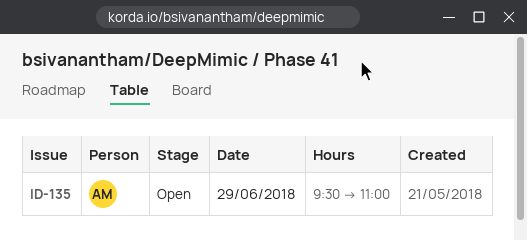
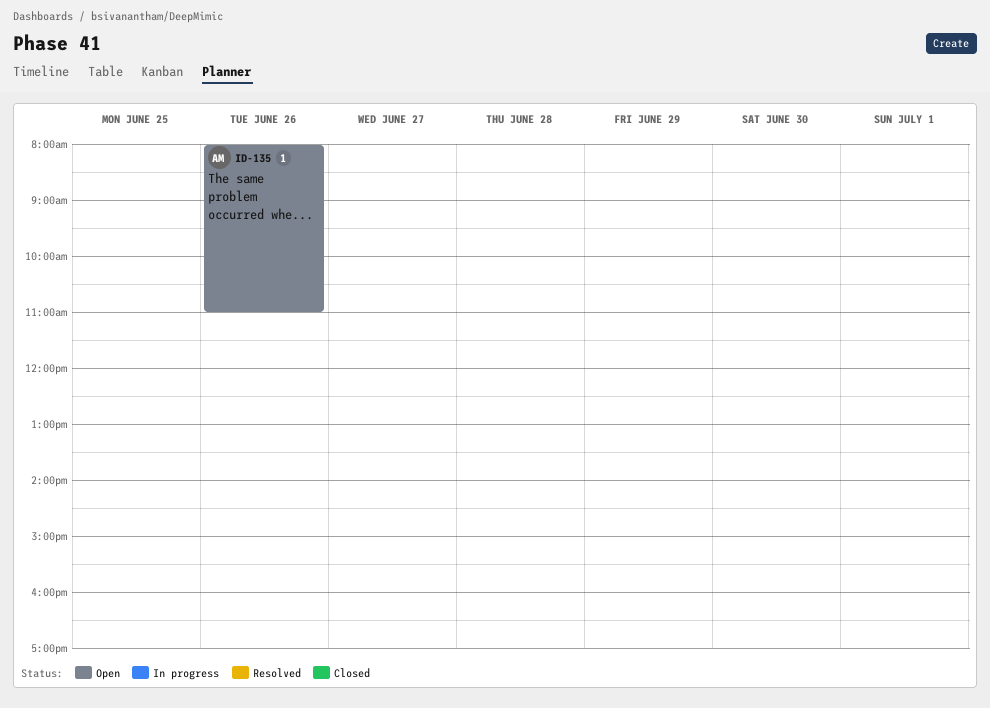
ID-135, day: Jun 29 -> Jun 26
ID-135, begins: 09:30 -> 08:00

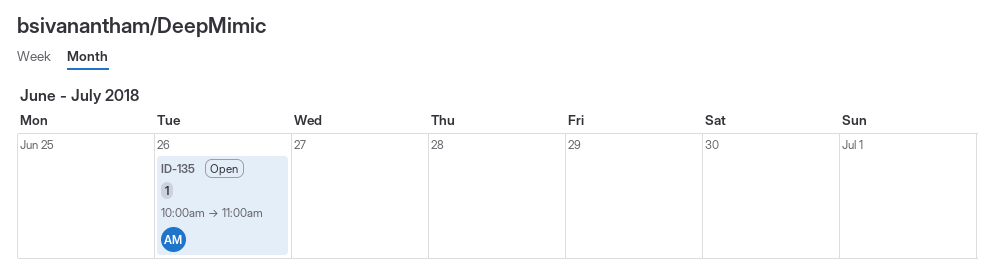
ID-135, begins: 08:00 -> 10:00

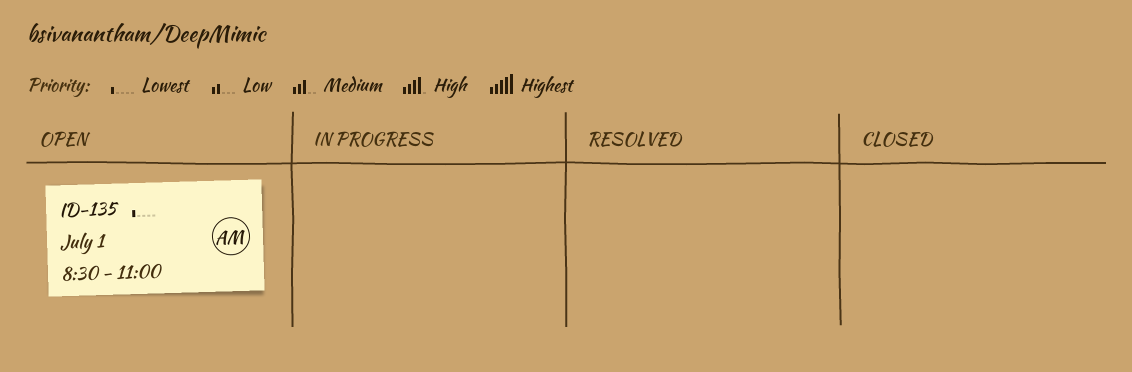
ID-135, day: Jun 26 -> Jul 1
ID-135, begins: 10:00 -> 08:30

